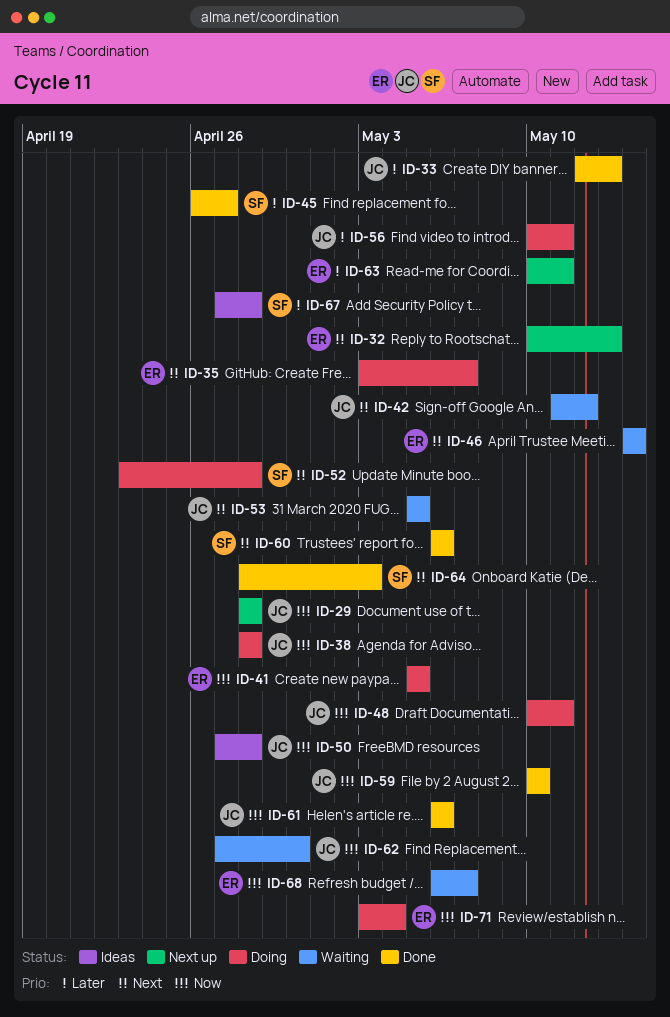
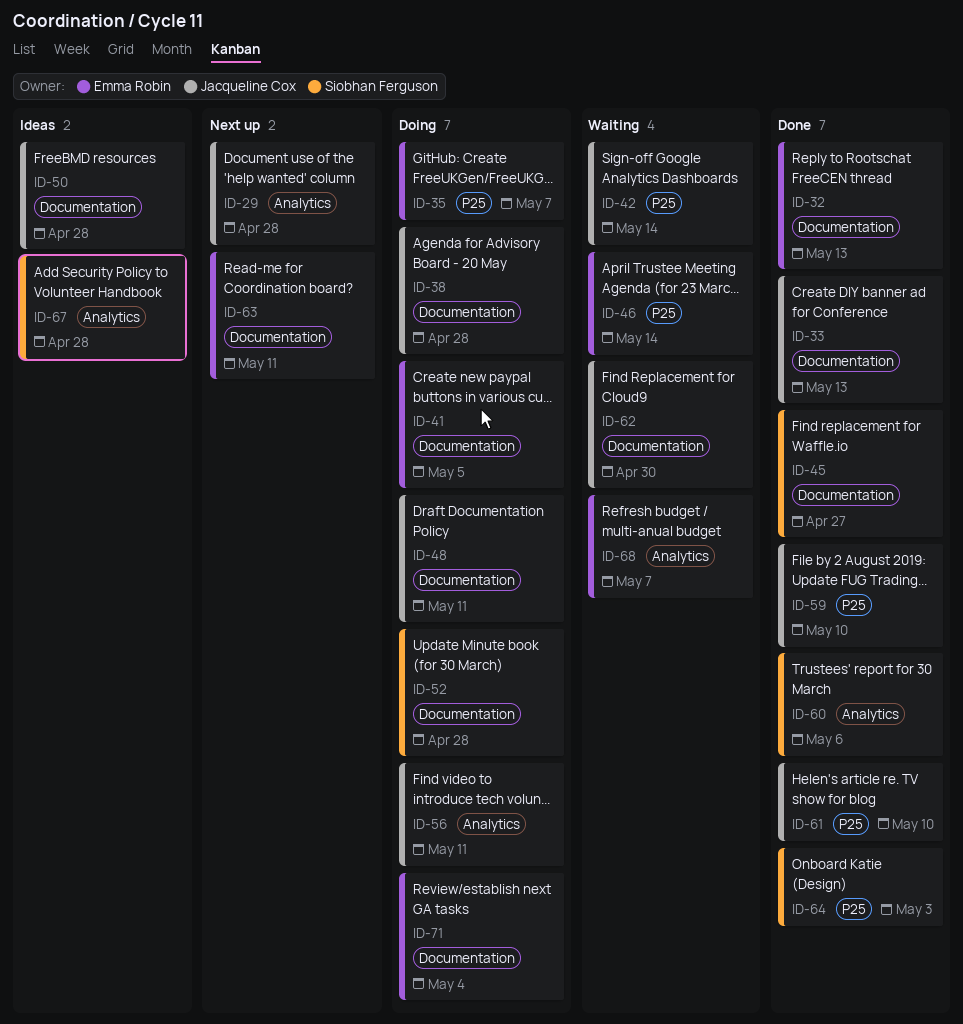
ID-32, status: Next up -> Done
ID-42, due: May 12 -> May 14
ID-53: present -> none
ID-61, due: May 6 -> May 10

